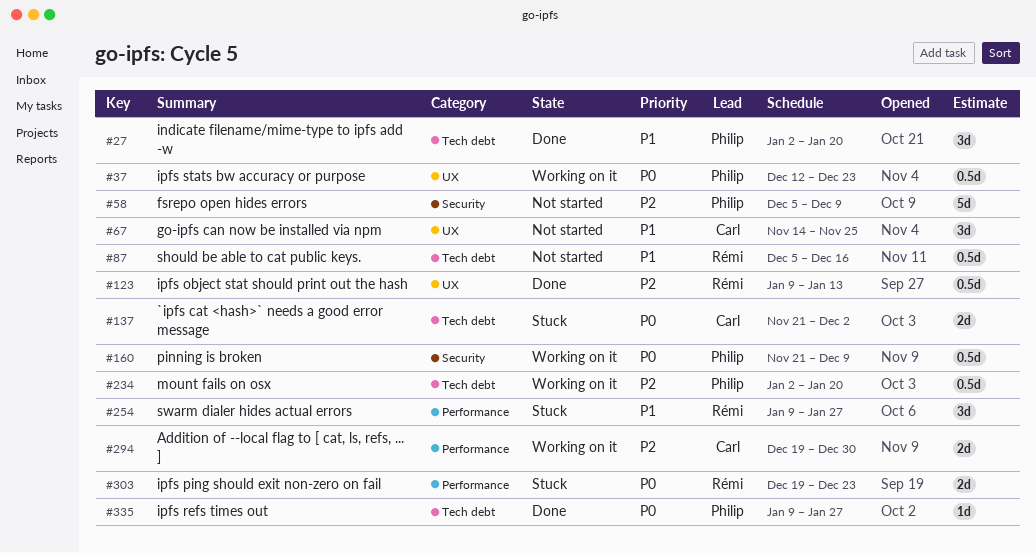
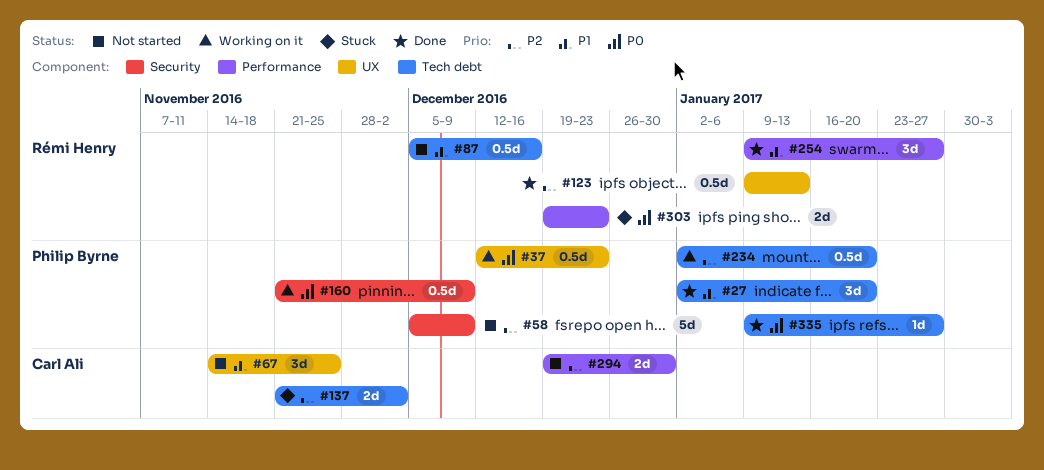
#137, priority: P0 -> P2
#254, status: Stuck -> Done
#294, status: Working on it -> Not started

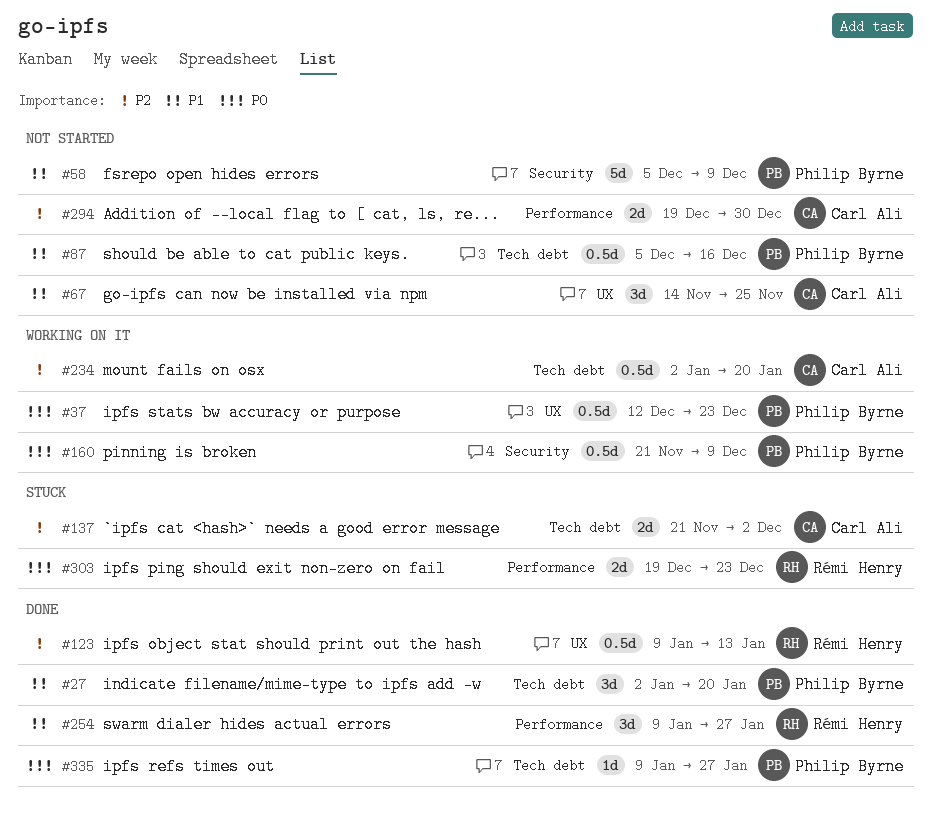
#58, priority: P2 -> P1
#87, owner: Rémi Henry -> Philip Byrne
#234, owner: Philip Byrne -> Carl Ali

